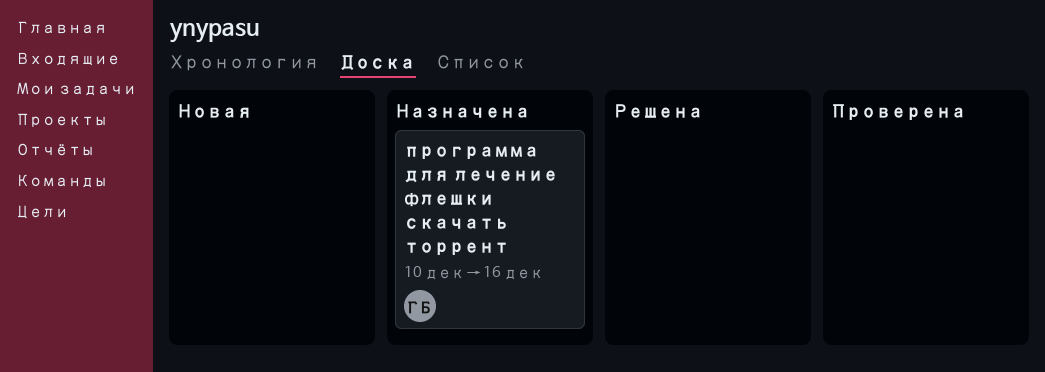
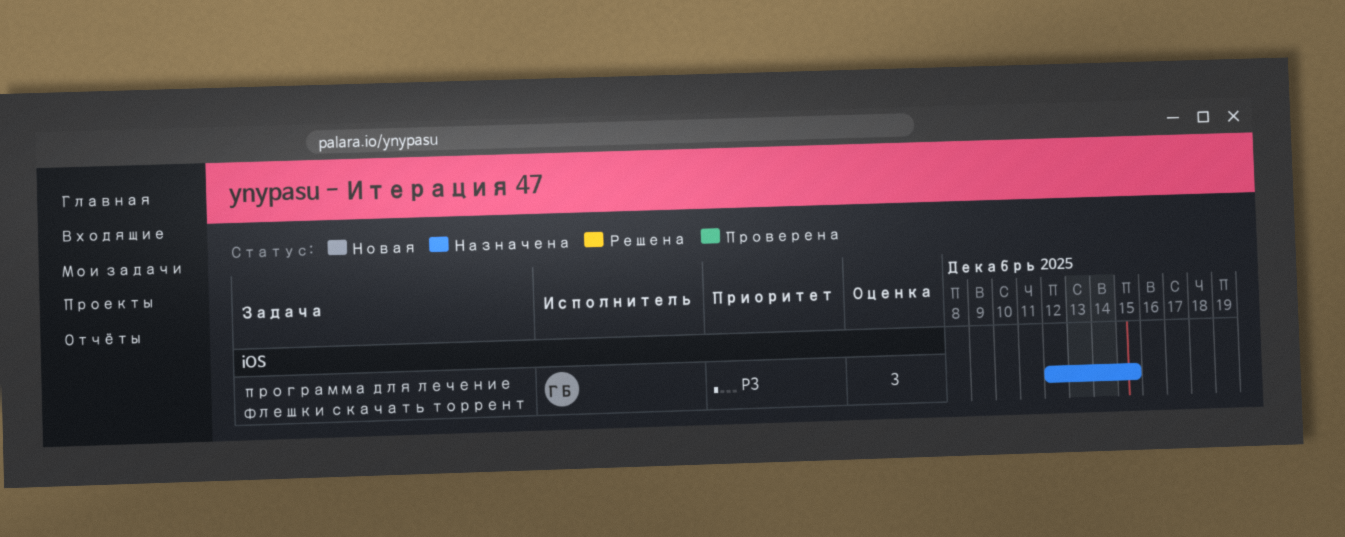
программа для лечение флешки скачать торрент, start: Dec 10 -> Dec 12
программа для лечение флешки скачать торрент, due: Dec 16 -> Dec 15

